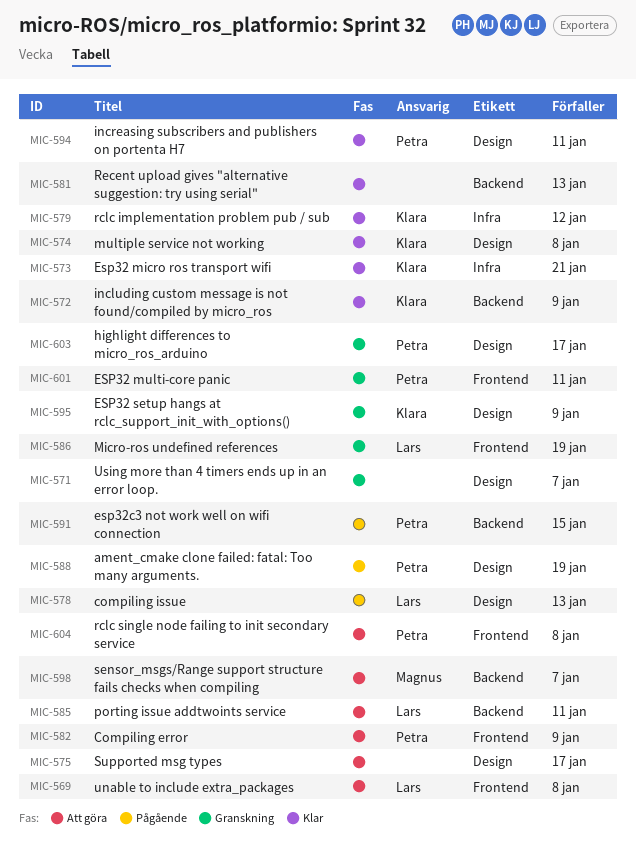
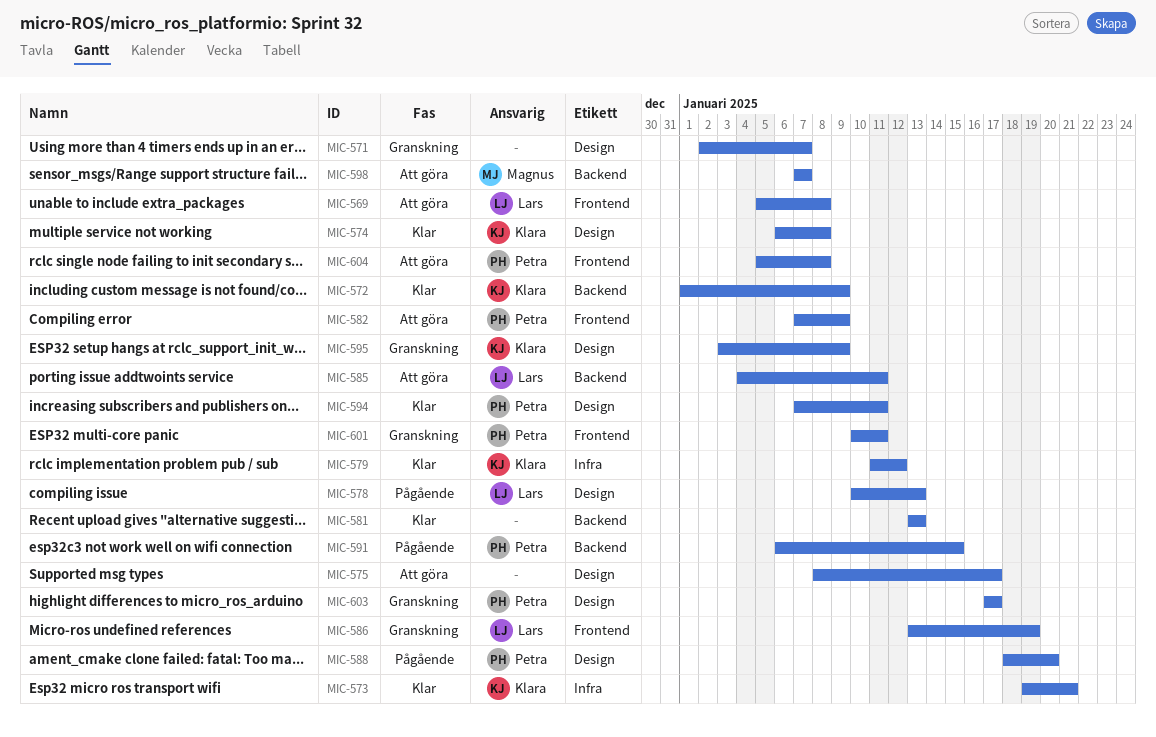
MIC-588, due: Jan 19 -> Jan 20

